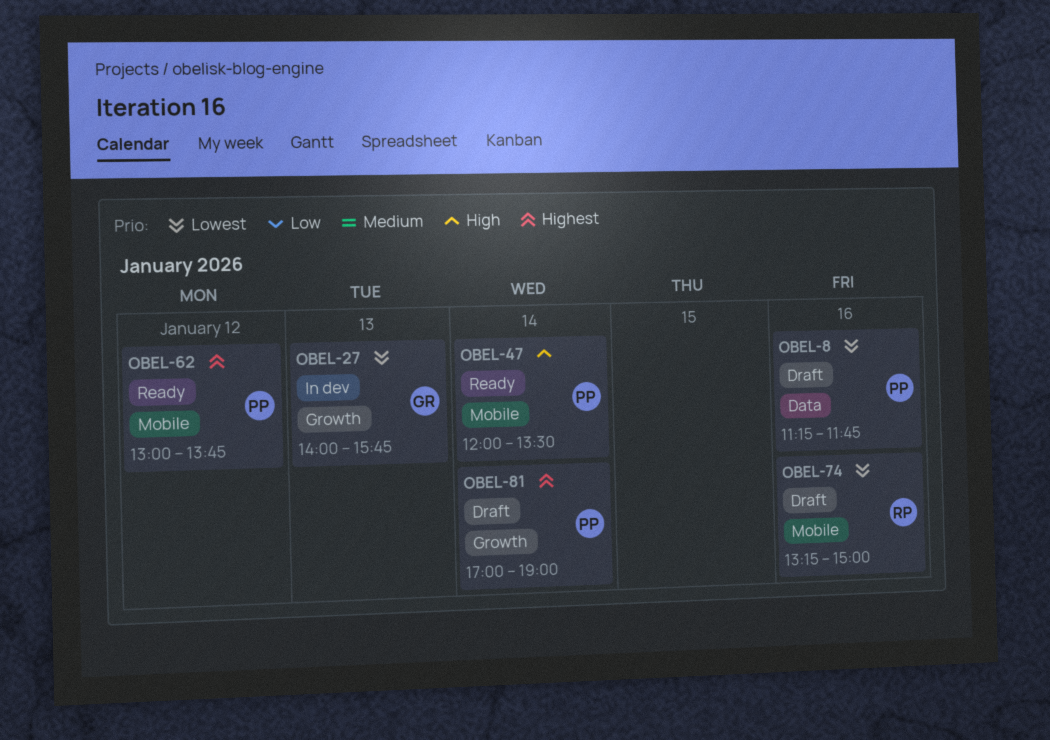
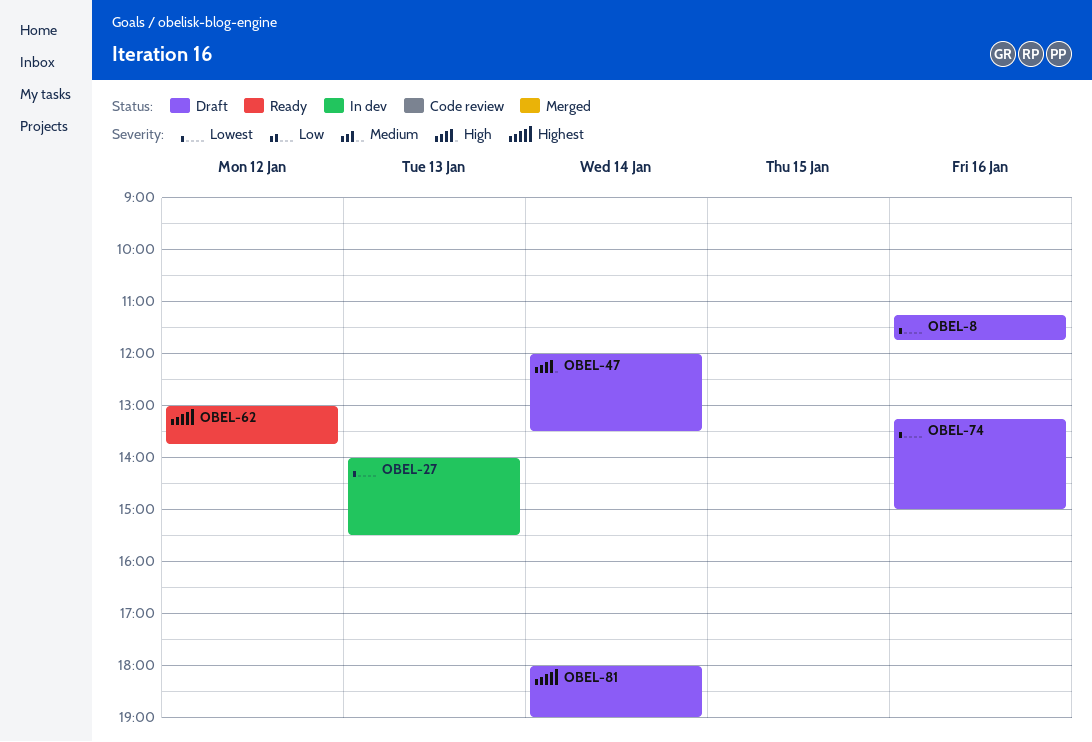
OBEL-27, ends: 15:45 -> 15:30
OBEL-47, status: Ready -> Draft
OBEL-81, begins: 17:00 -> 18:00

